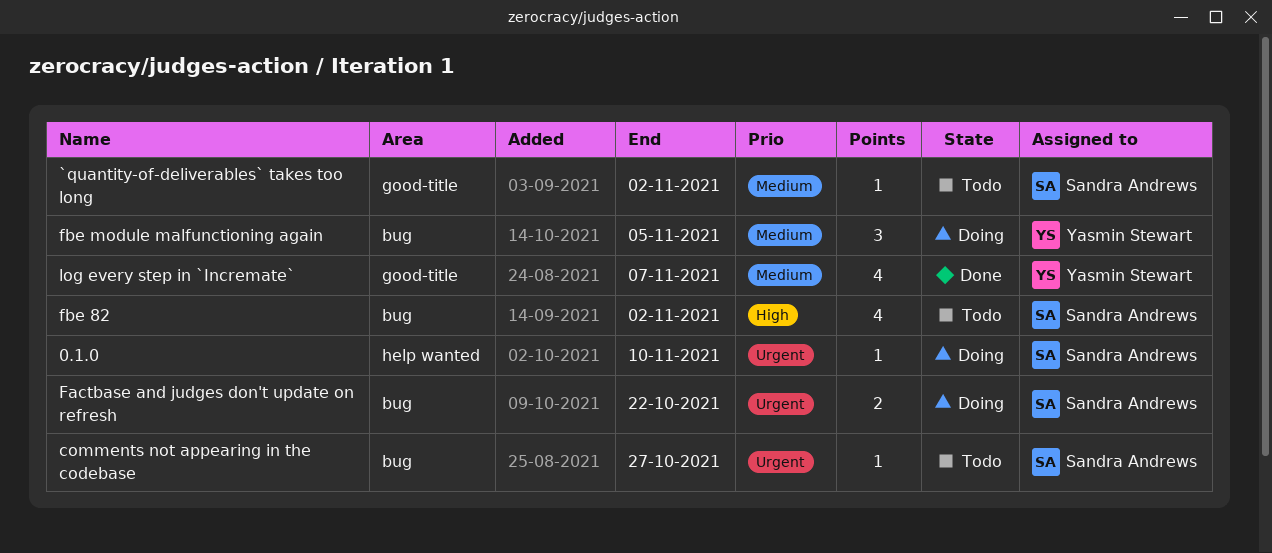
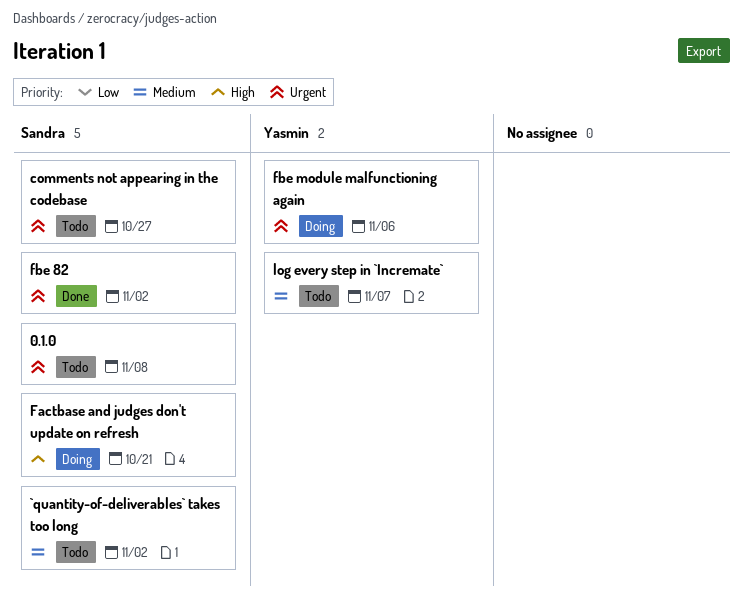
0.1.0, status: Doing -> Todo
0.1.0, due: Nov 10 -> Nov 8
Factbase and judges don't update on refresh, priority: Urgent -> High
Factbase and judges don't update on refresh, due: Oct 22 -> Oct 21
fbe 82, status: Todo -> Done
fbe 82, priority: High -> Urgent
fbe module malfunctioning again, priority: Medium -> Urgent
fbe module malfunctioning again, due: Nov 5 -> Nov 6
log every step in `Incremate`, status: Done -> Todo

